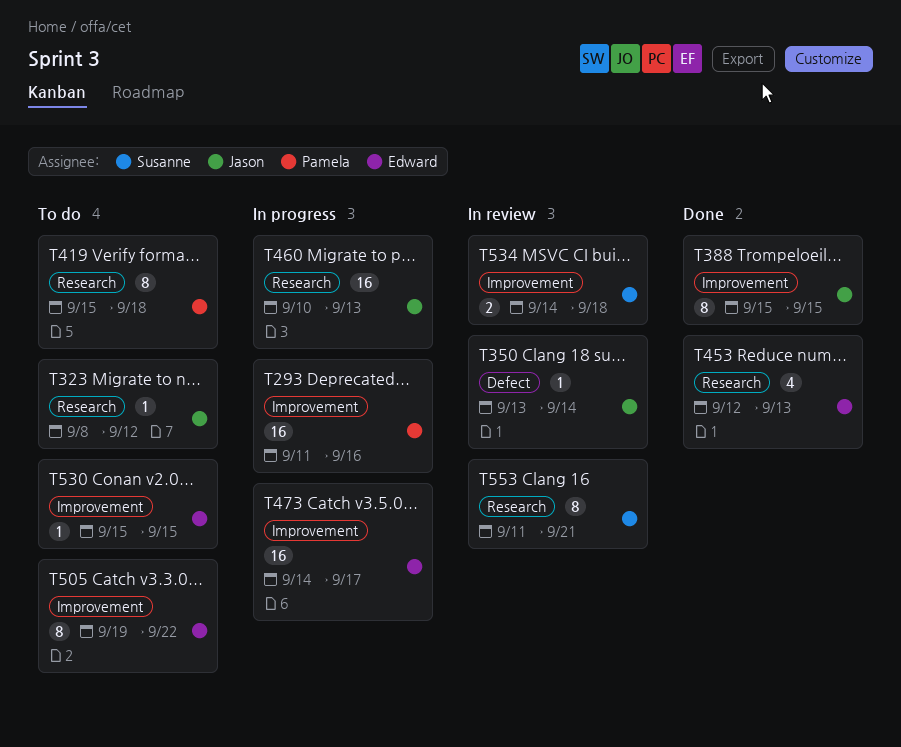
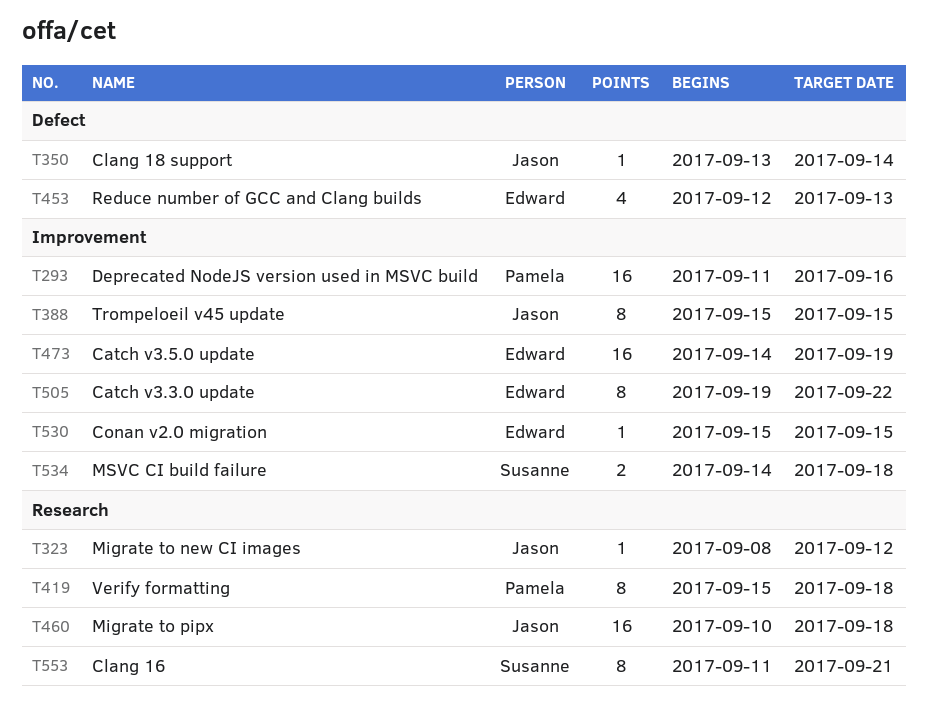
T453, label: Research -> Defect
T460, due: Sep 13 -> Sep 18
T473, due: Sep 17 -> Sep 19

